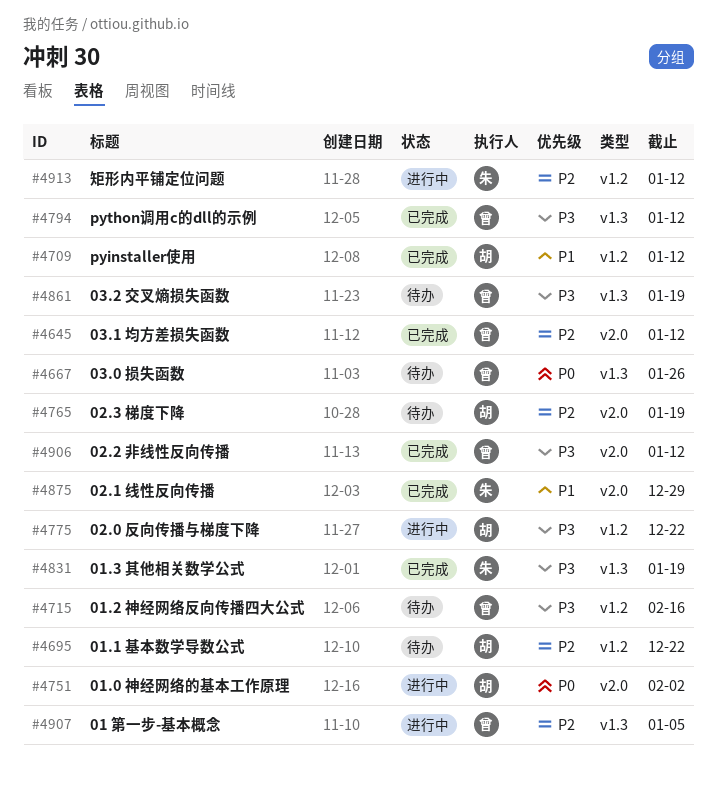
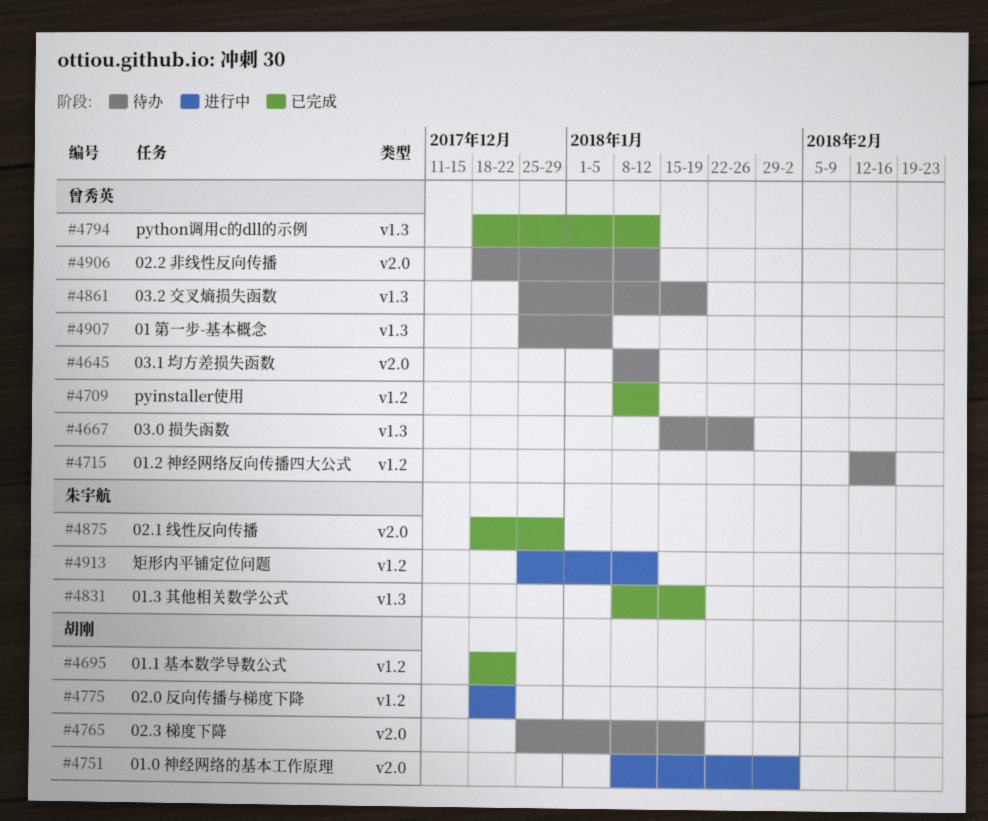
#4645, status: 已完成 -> 待办
#4695, status: 待办 -> 已完成
#4709, owner: 胡刚 -> 曾秀英
#4906, status: 已完成 -> 待办
#4907, status: 进行中 -> 待办

